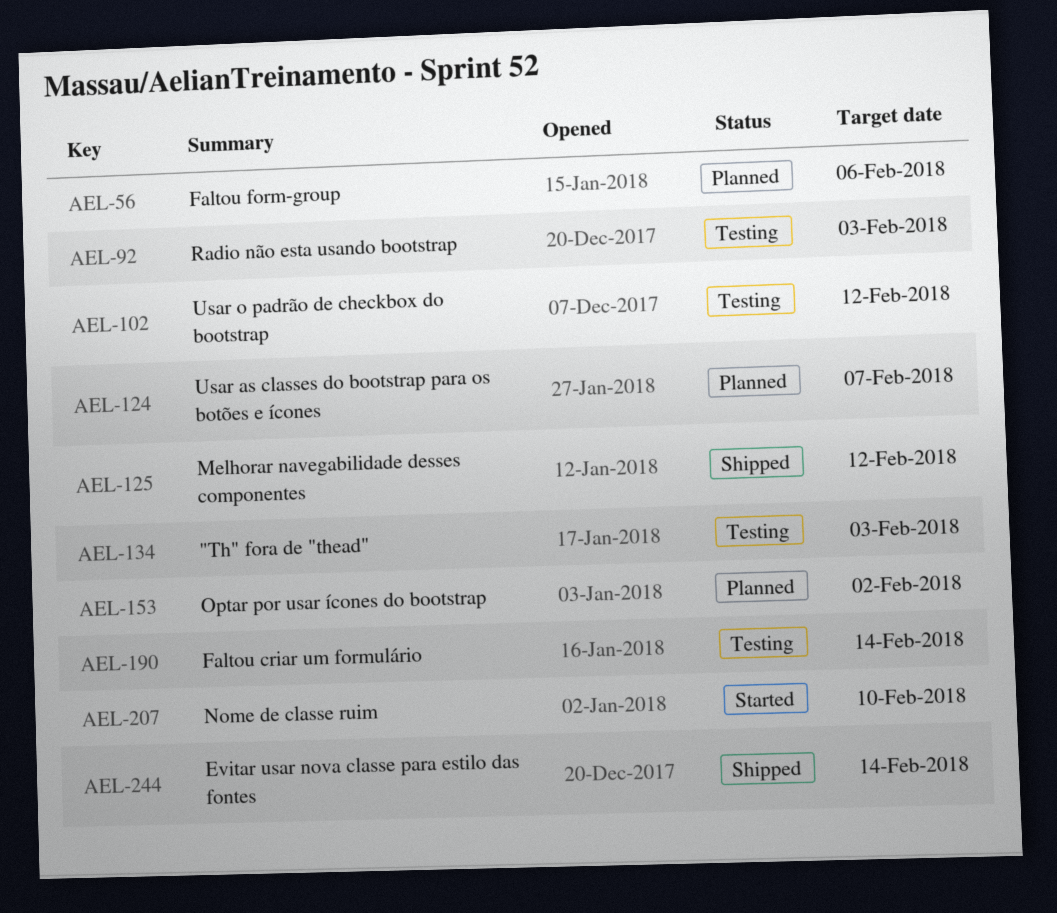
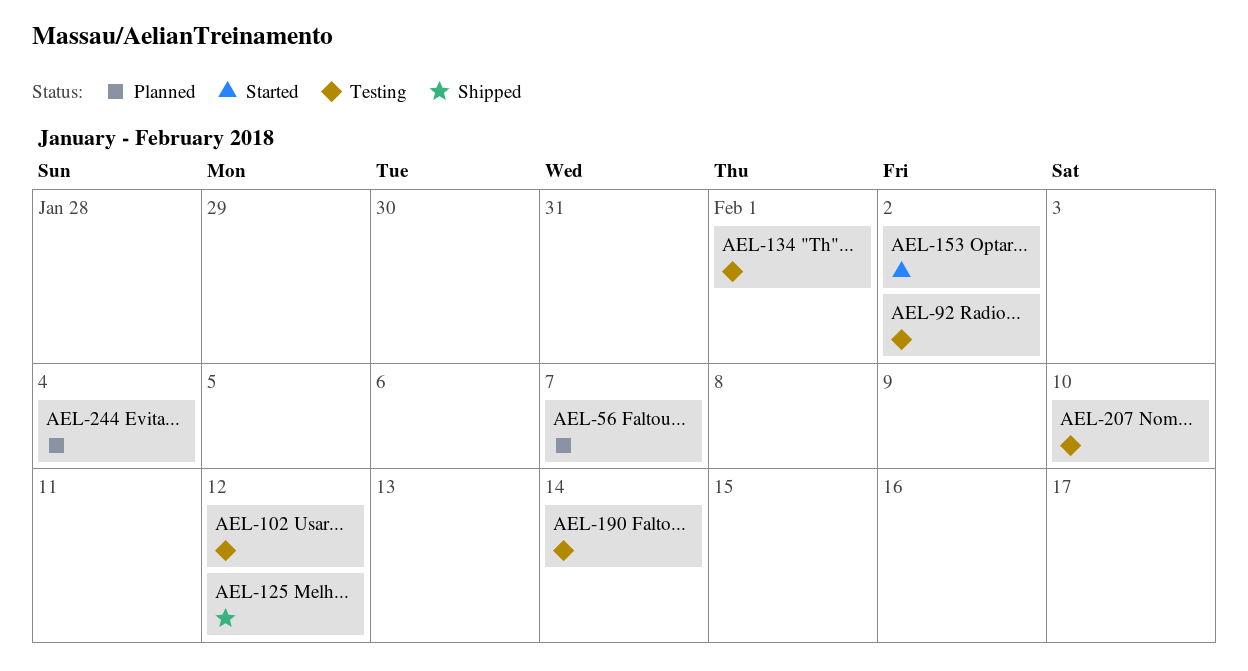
AEL-56, due: Feb 6 -> Feb 7
AEL-92, due: Feb 3 -> Feb 2
AEL-124: present -> none
AEL-134, due: Feb 3 -> Feb 1
AEL-153, status: Planned -> Started
AEL-207, status: Started -> Testing
AEL-244, status: Shipped -> Planned
AEL-244, due: Feb 14 -> Feb 4

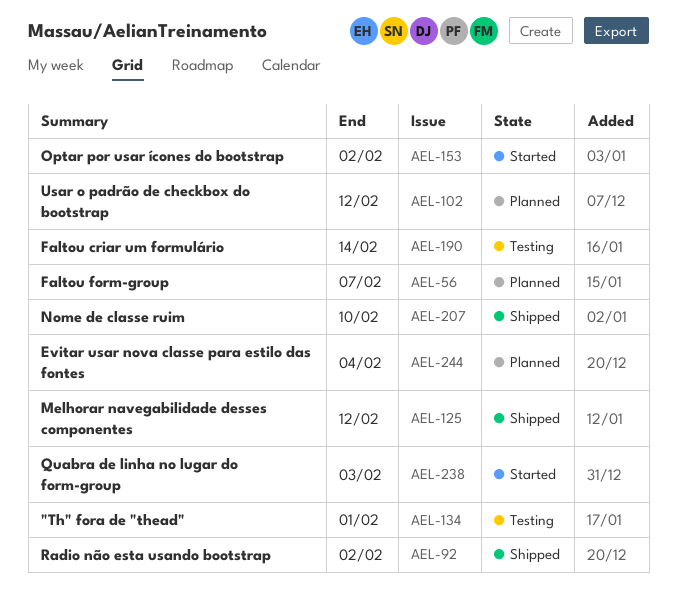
AEL-92, status: Testing -> Shipped
AEL-102, status: Testing -> Planned
AEL-207, status: Testing -> Shipped
AEL-238: none -> present

